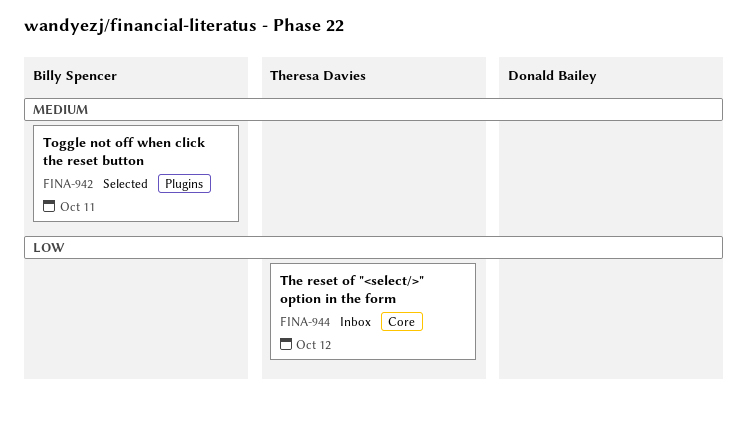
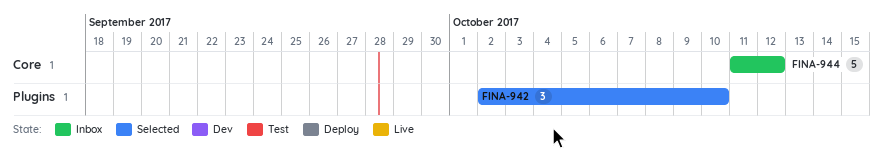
FINA-942, due: Oct 11 -> Oct 10

